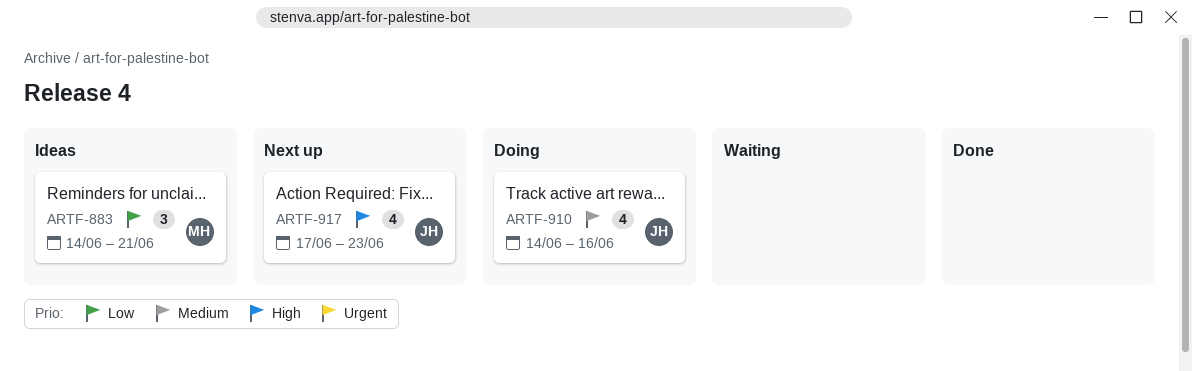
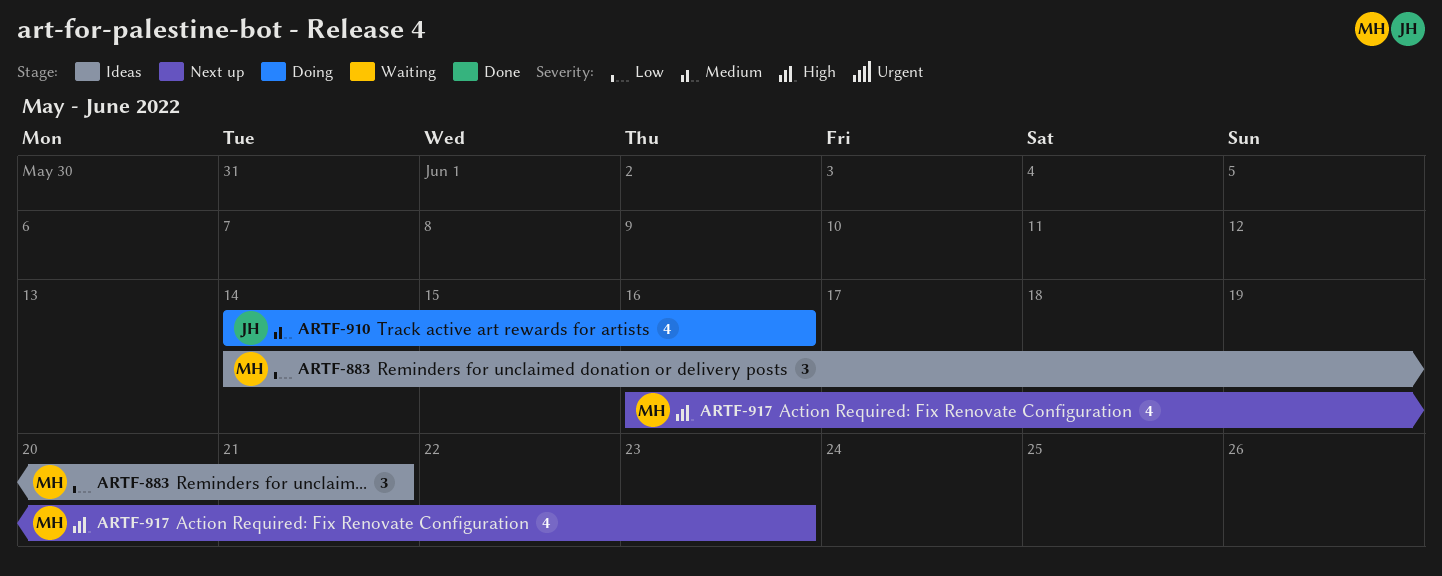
ARTF-917, owner: JH -> MH
ARTF-917, start: Jun 17 -> Jun 16

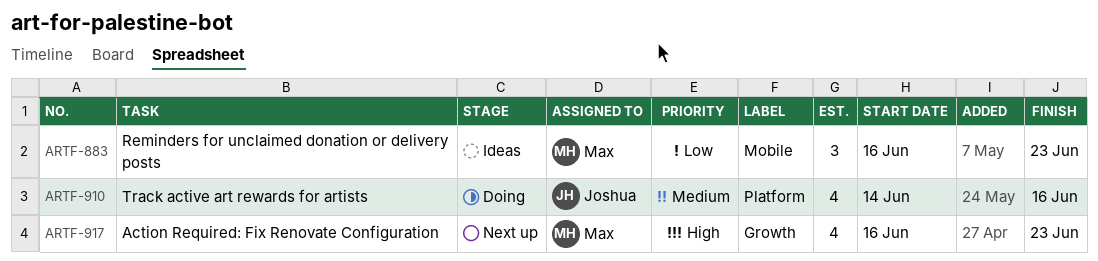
ARTF-883, start: Jun 14 -> Jun 16
ARTF-883, due: Jun 21 -> Jun 23

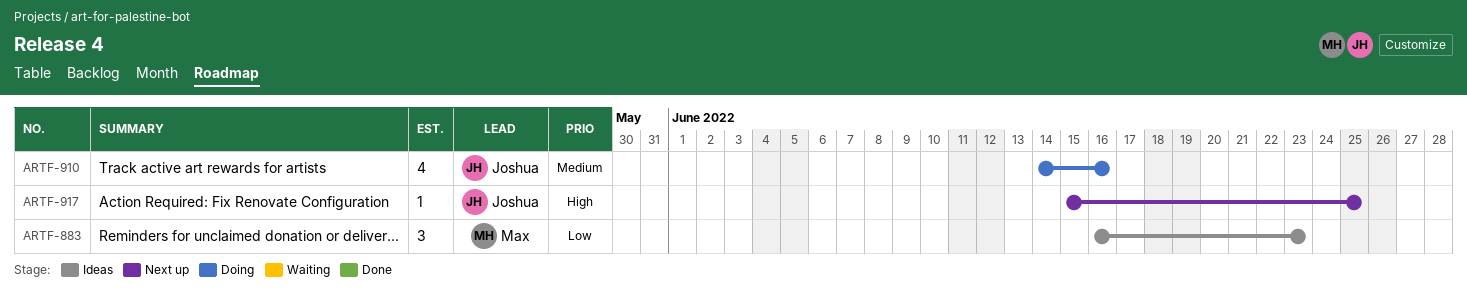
ARTF-917, owner: Max -> Joshua
ARTF-917, estimate: 4 -> 1
ARTF-917, start: Jun 16 -> Jun 15
ARTF-917, due: Jun 23 -> Jun 25

